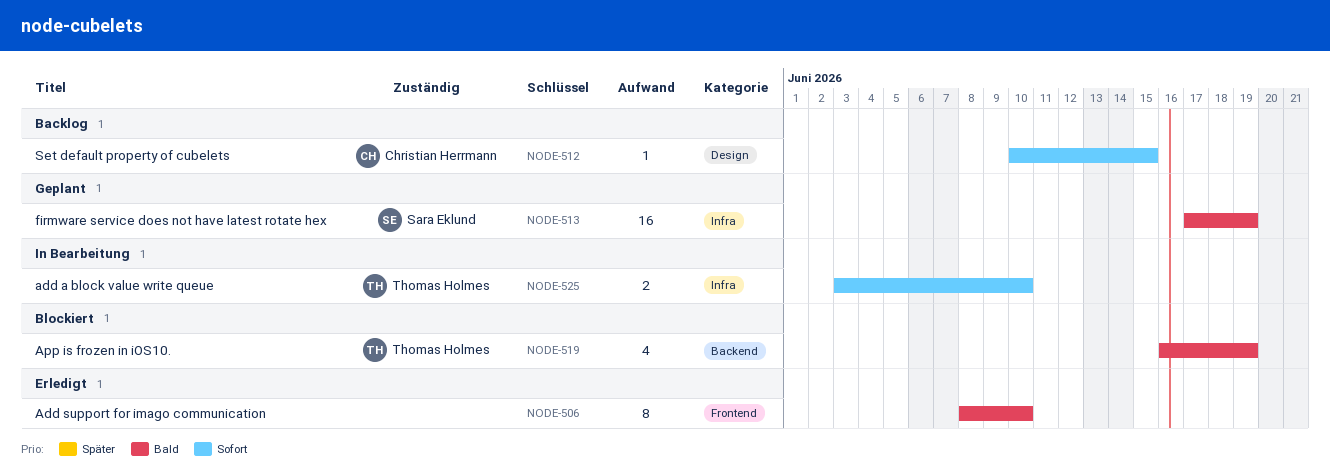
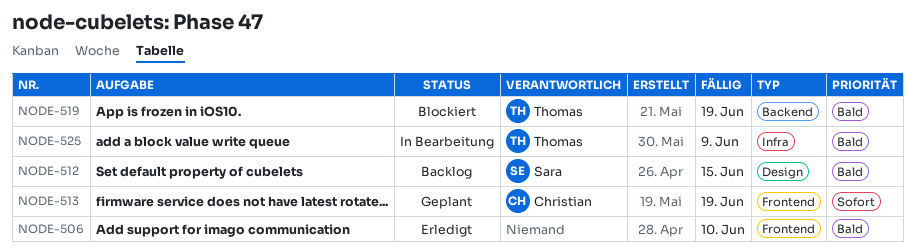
NODE-512, owner: Christian Herrmann -> Sara Eklund
NODE-512, priority: Sofort -> Bald
NODE-513, owner: Sara Eklund -> Christian Herrmann
NODE-513, priority: Bald -> Sofort
NODE-513, label: Infra -> Frontend
NODE-525, priority: Sofort -> Bald
NODE-525, due: Jun 10 -> Jun 9

